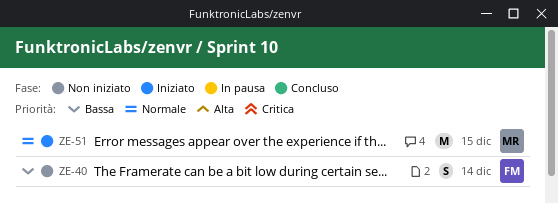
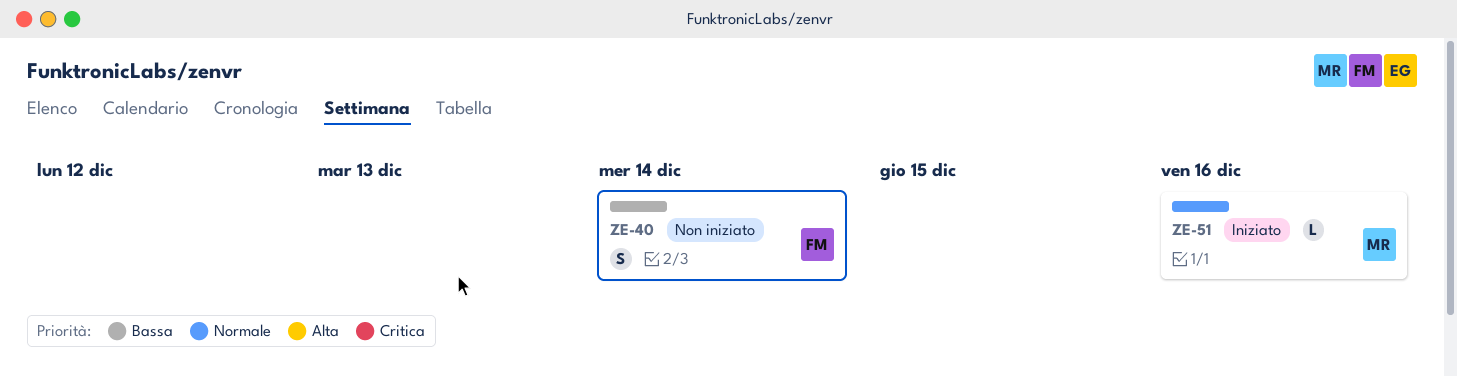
ZE-51, estimate: M -> L
ZE-51, due: Dec 15 -> Dec 16

